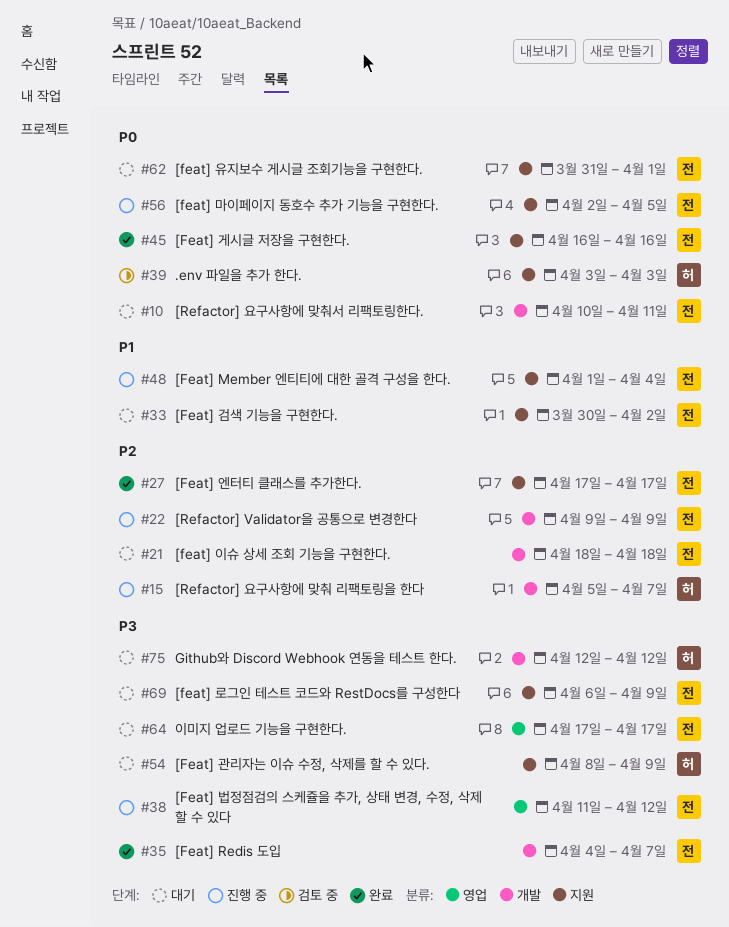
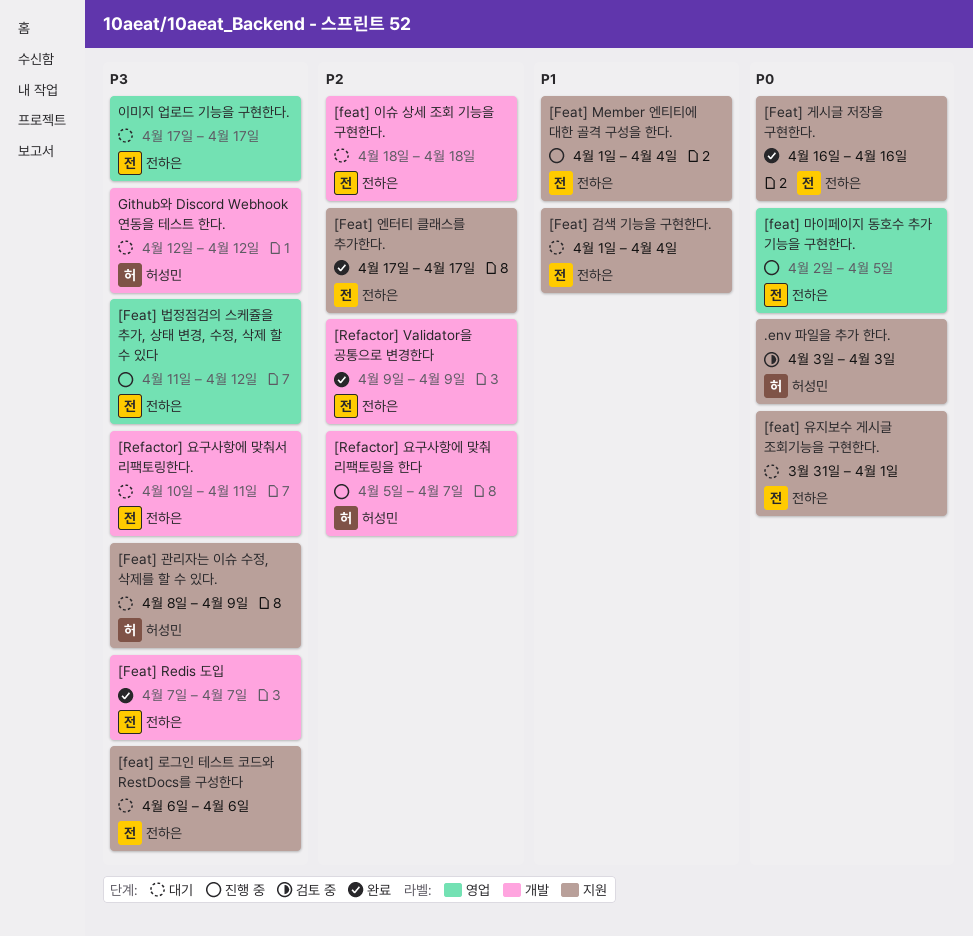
[Feat] Redis 도입, start: Apr 4 -> Apr 7
[Feat] 검색 기능을 구현한다., start: Mar 30 -> Apr 1
[Feat] 검색 기능을 구현한다., due: Apr 2 -> Apr 4
[feat] 로그인 테스트 코드와 RestDocs를 구성한다, due: Apr 9 -> Apr 6
[feat] 마이페이지 동호수 추가 기능을 구현한다., label: 지원 -> 영업
[Refactor] Validator을 공통으로 변경한다, status: 진행 중 -> 완료
[Refactor] 요구사항에 맞춰서 리팩토링한다., priority: P0 -> P3

